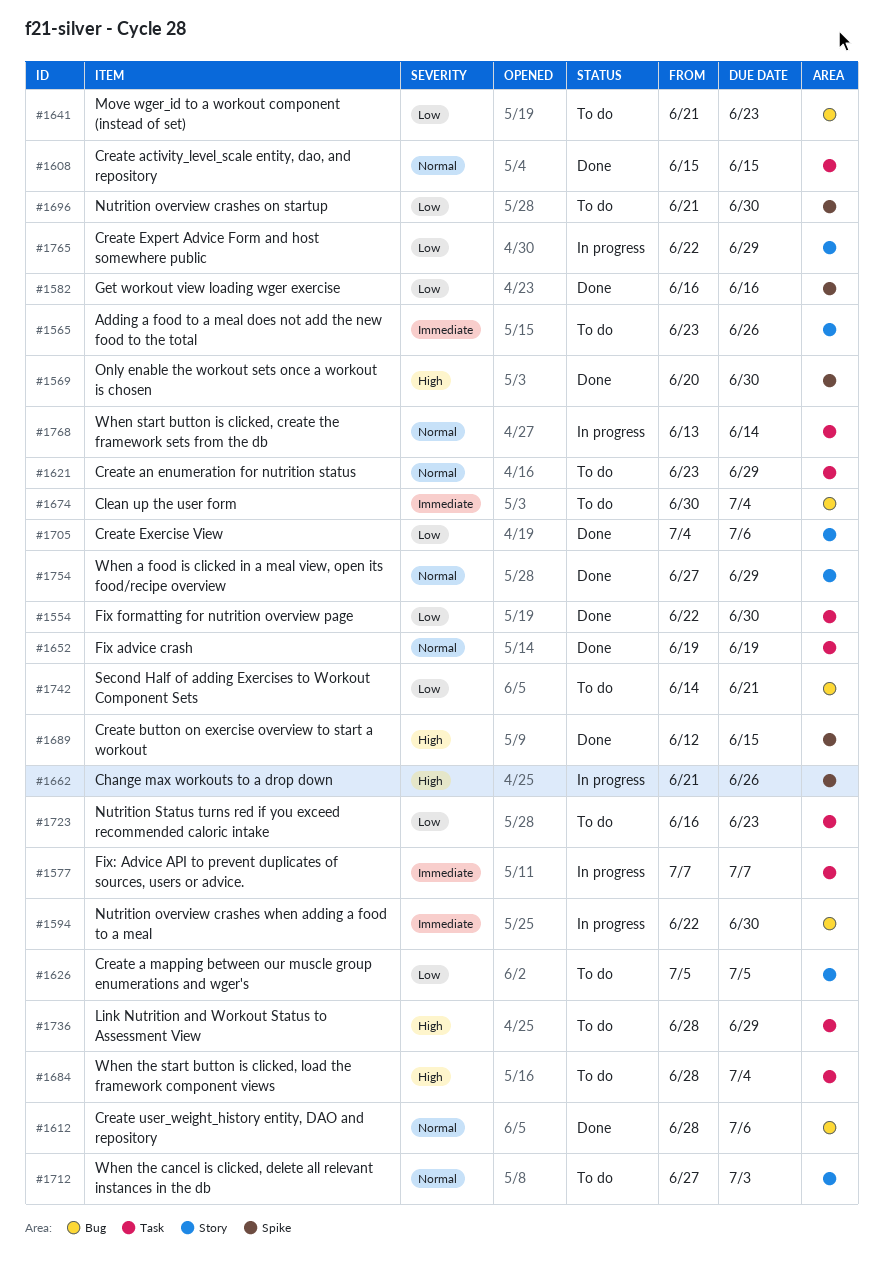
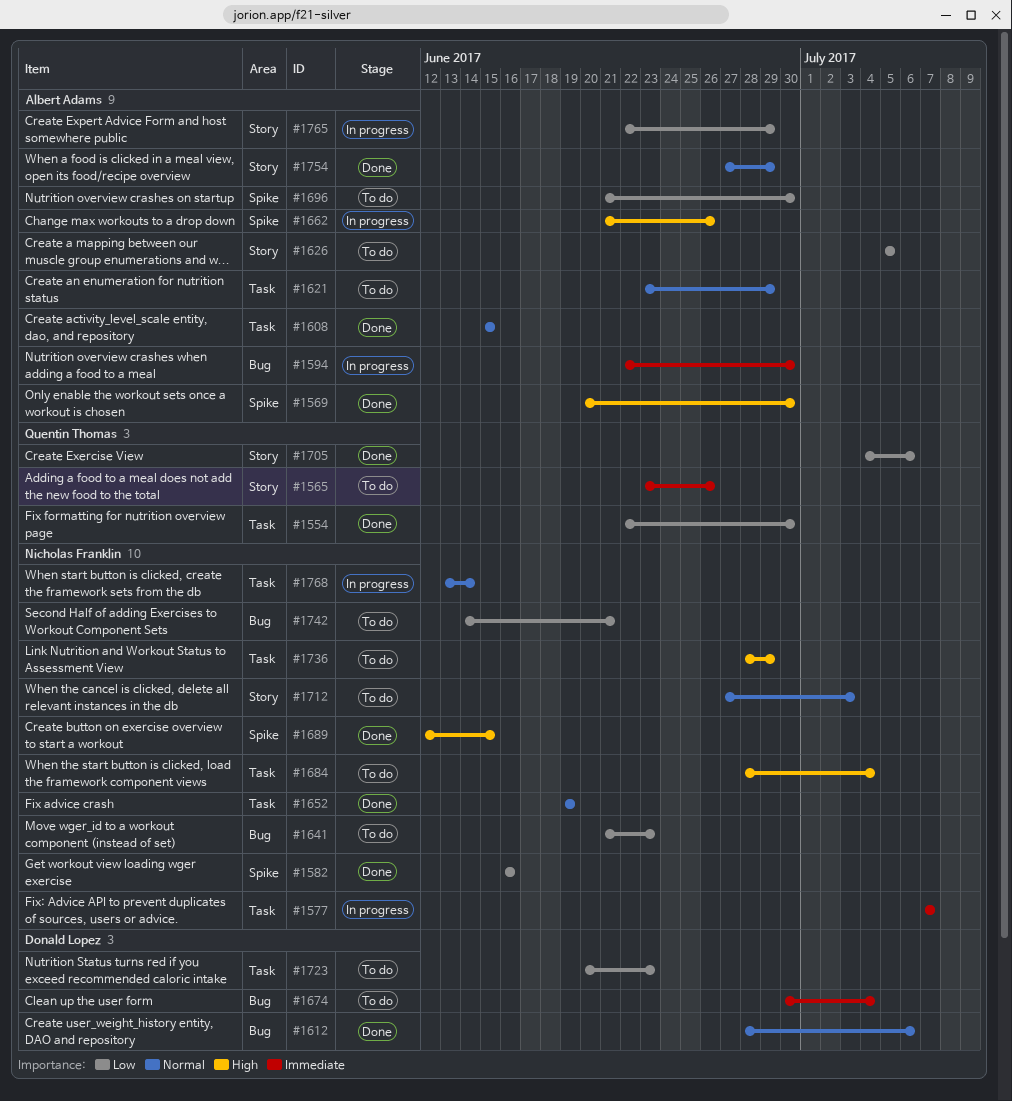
#1723, start: Jun 16 -> Jun 20

